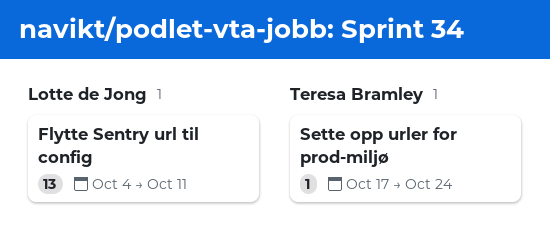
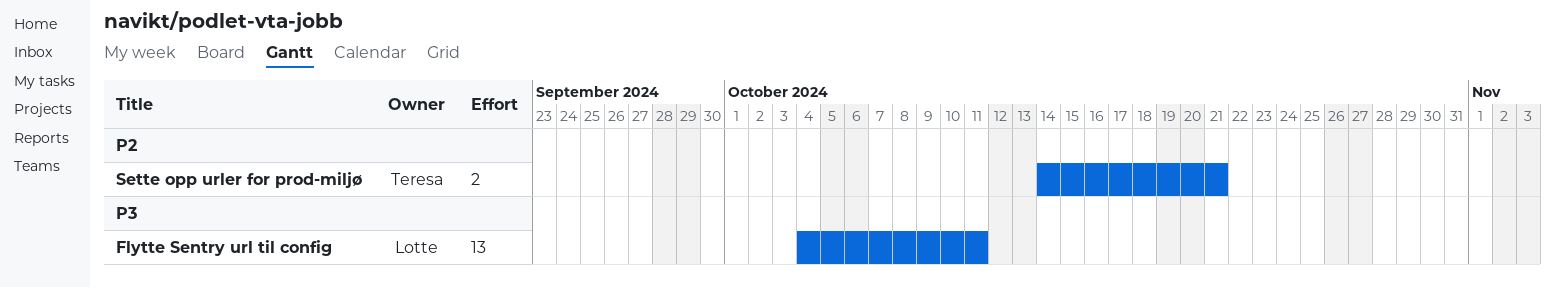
Sette opp urler for prod-miljø, estimate: 1 -> 2
Sette opp urler for prod-miljø, start: Oct 17 -> Oct 14
Sette opp urler for prod-miljø, due: Oct 24 -> Oct 21

